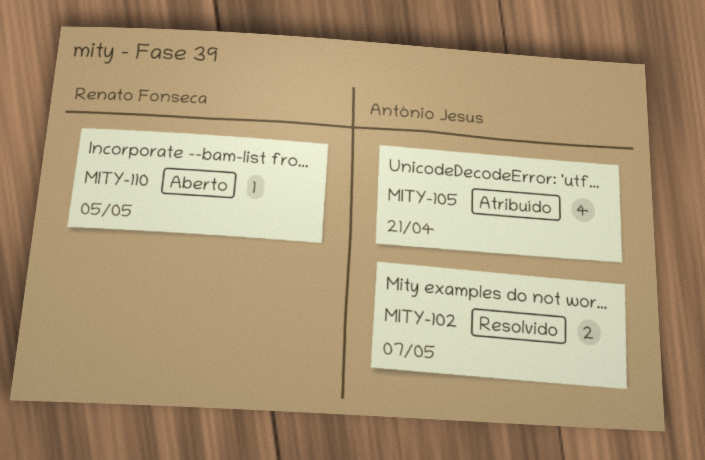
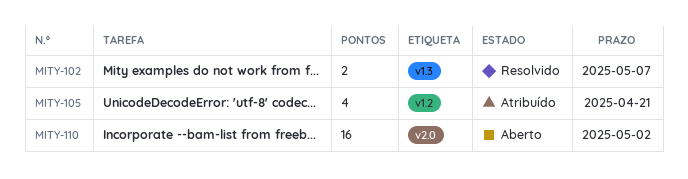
MITY-110, estimate: 1 -> 16
MITY-110, due: May 5 -> May 2

